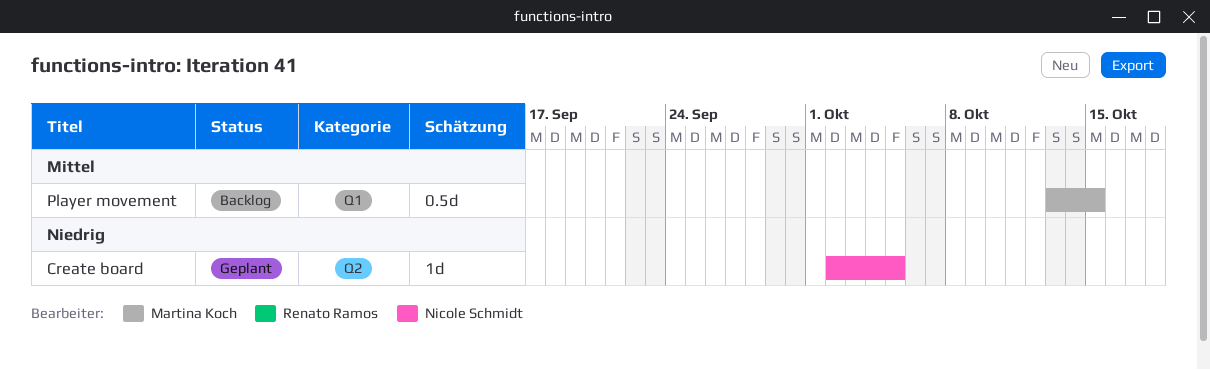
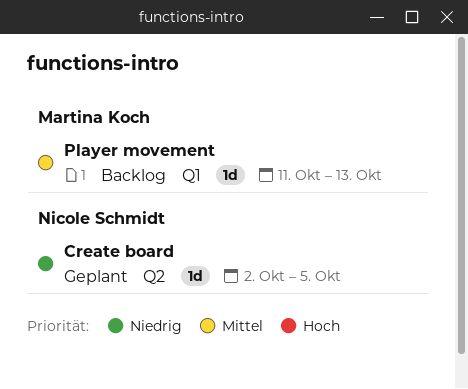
Player movement, estimate: 0.5d -> 1d
Player movement, start: Oct 13 -> Oct 11
Player movement, due: Oct 15 -> Oct 13

